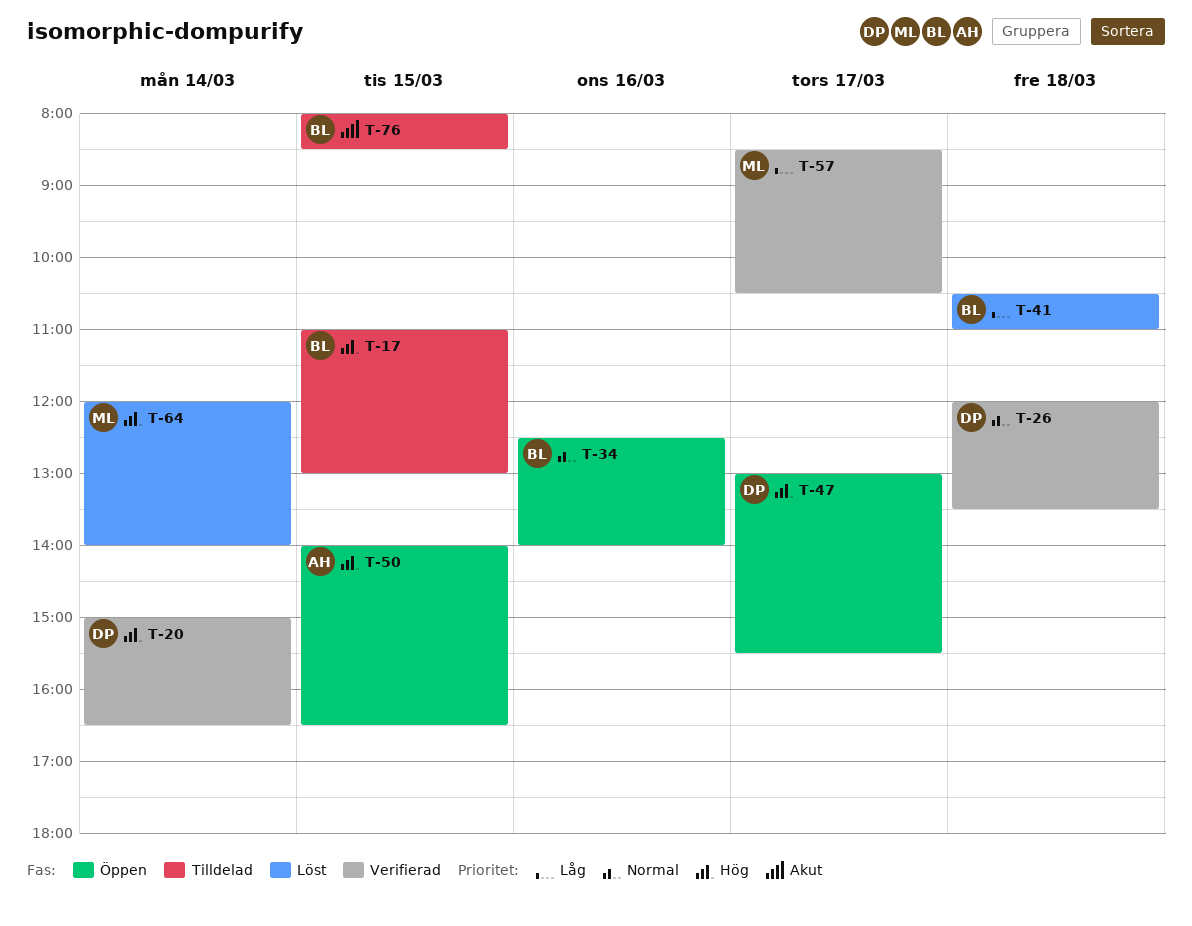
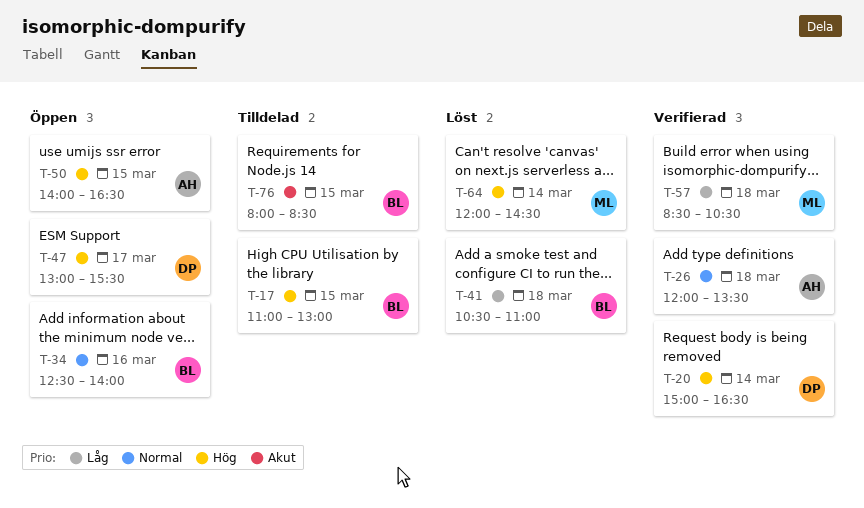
T-26, owner: DP -> AH
T-57, day: Mar 17 -> Mar 18
T-64, ends: 14:00 -> 14:30

